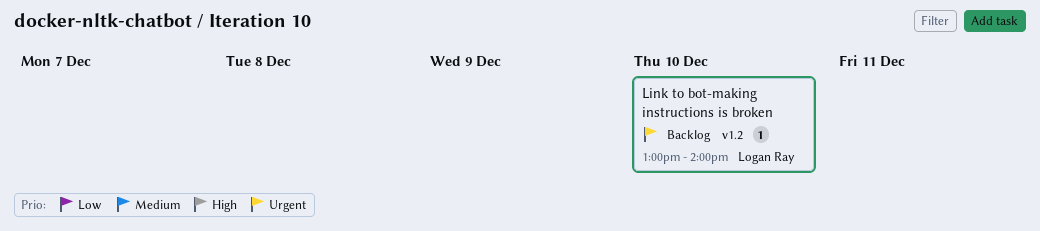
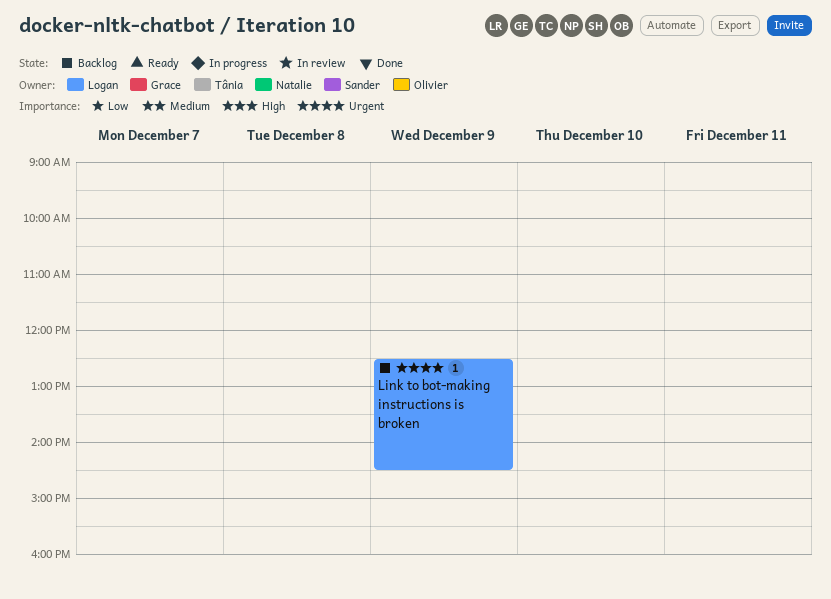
Link to bot-making instructions is broken, day: Dec 10 -> Dec 9
Link to bot-making instructions is broken, begins: 13:00 -> 12:30
Link to bot-making instructions is broken, ends: 14:00 -> 14:30

